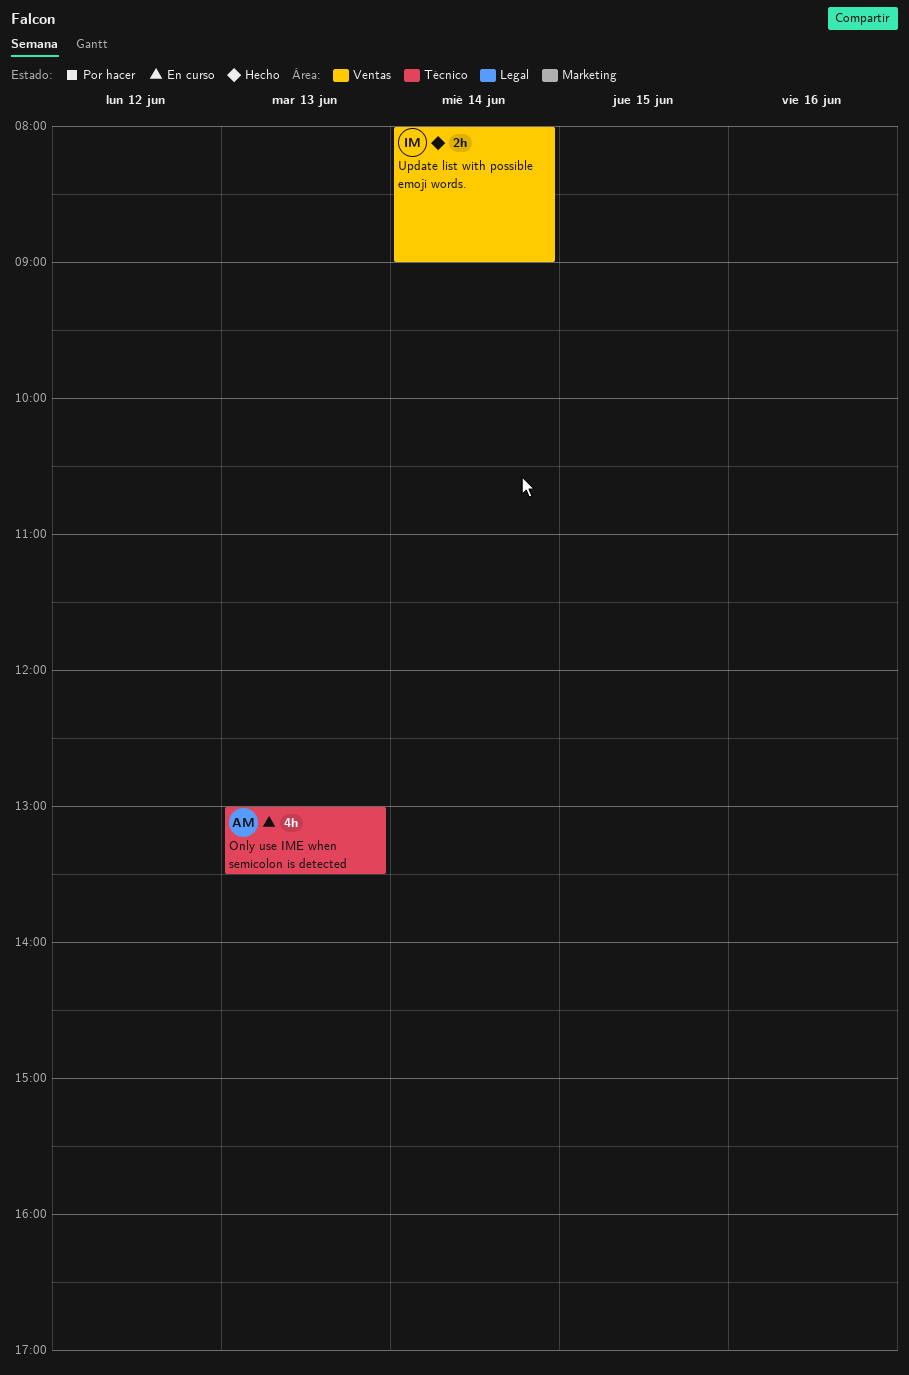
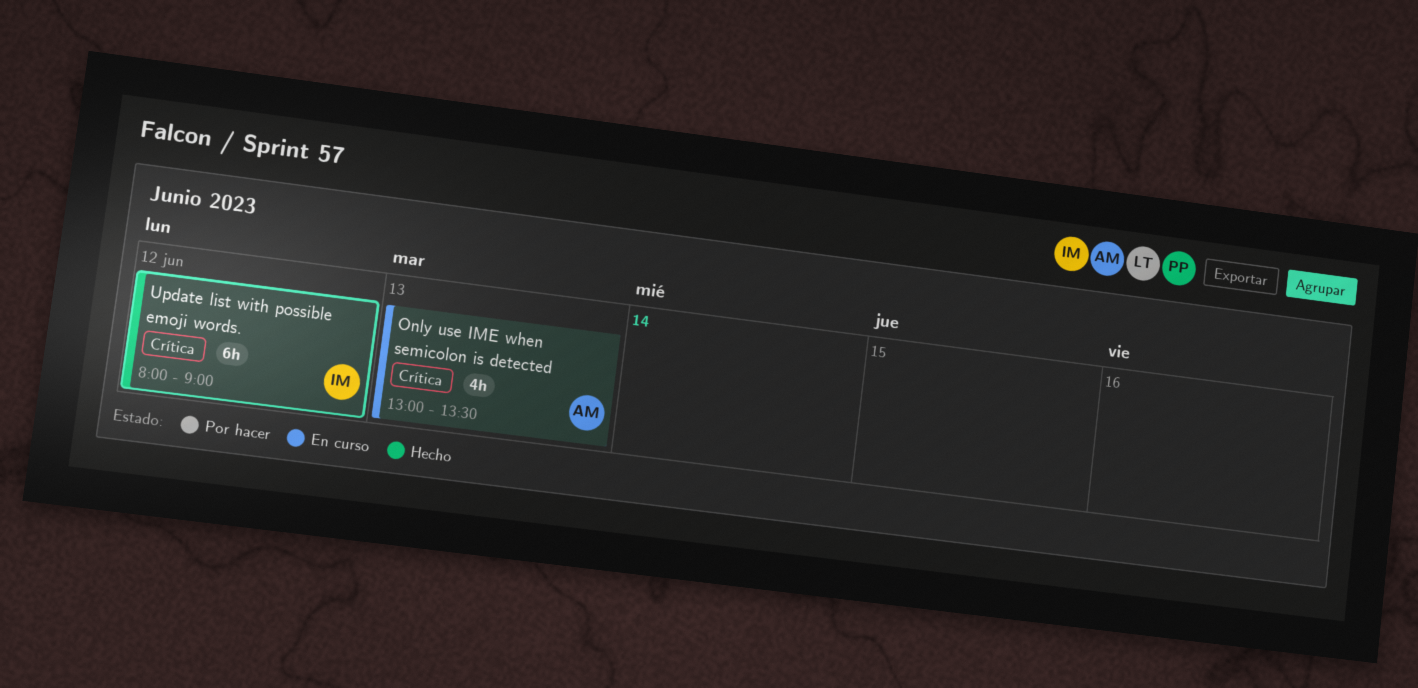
Update list with possible emoji words., estimate: 2h -> 6h
Update list with possible emoji words., day: Jun 14 -> Jun 12

